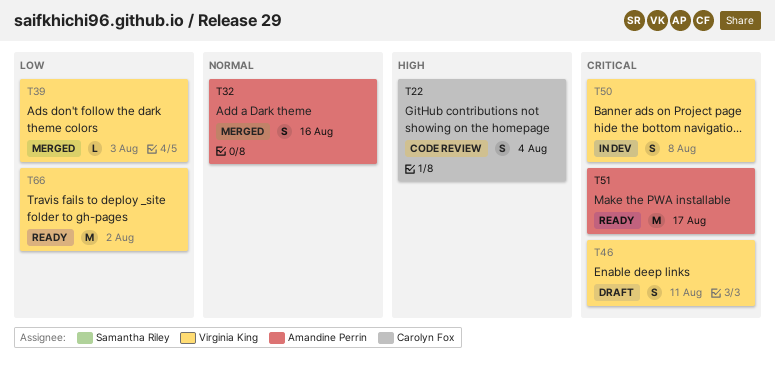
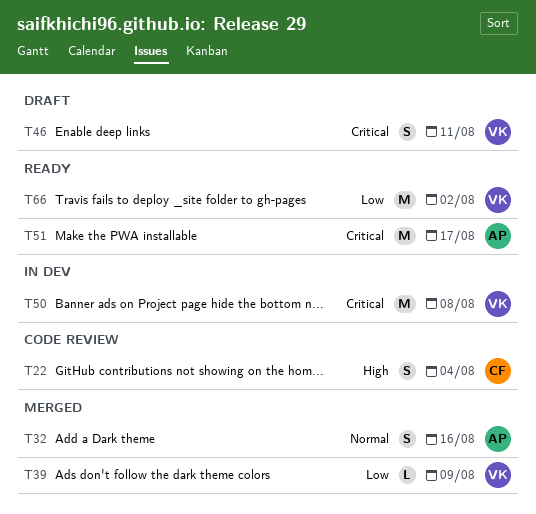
T39, due: Aug 3 -> Aug 9
T50, estimate: S -> M

